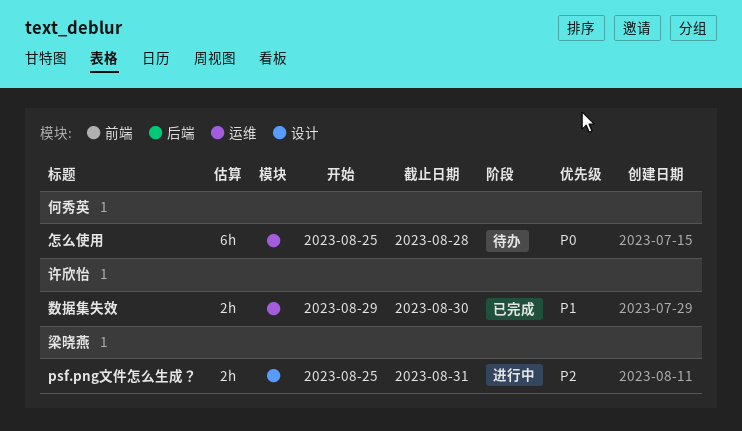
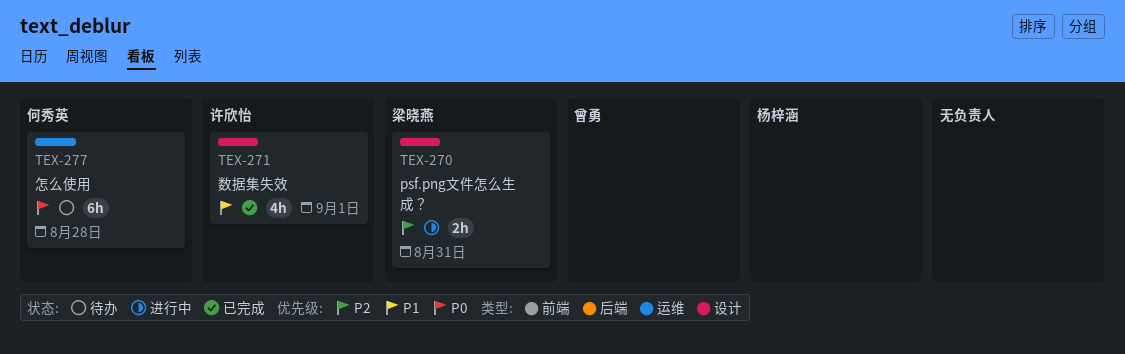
数据集失效, label: 运维 -> 设计
数据集失效, estimate: 2h -> 4h
数据集失效, due: Aug 30 -> Sep 1

